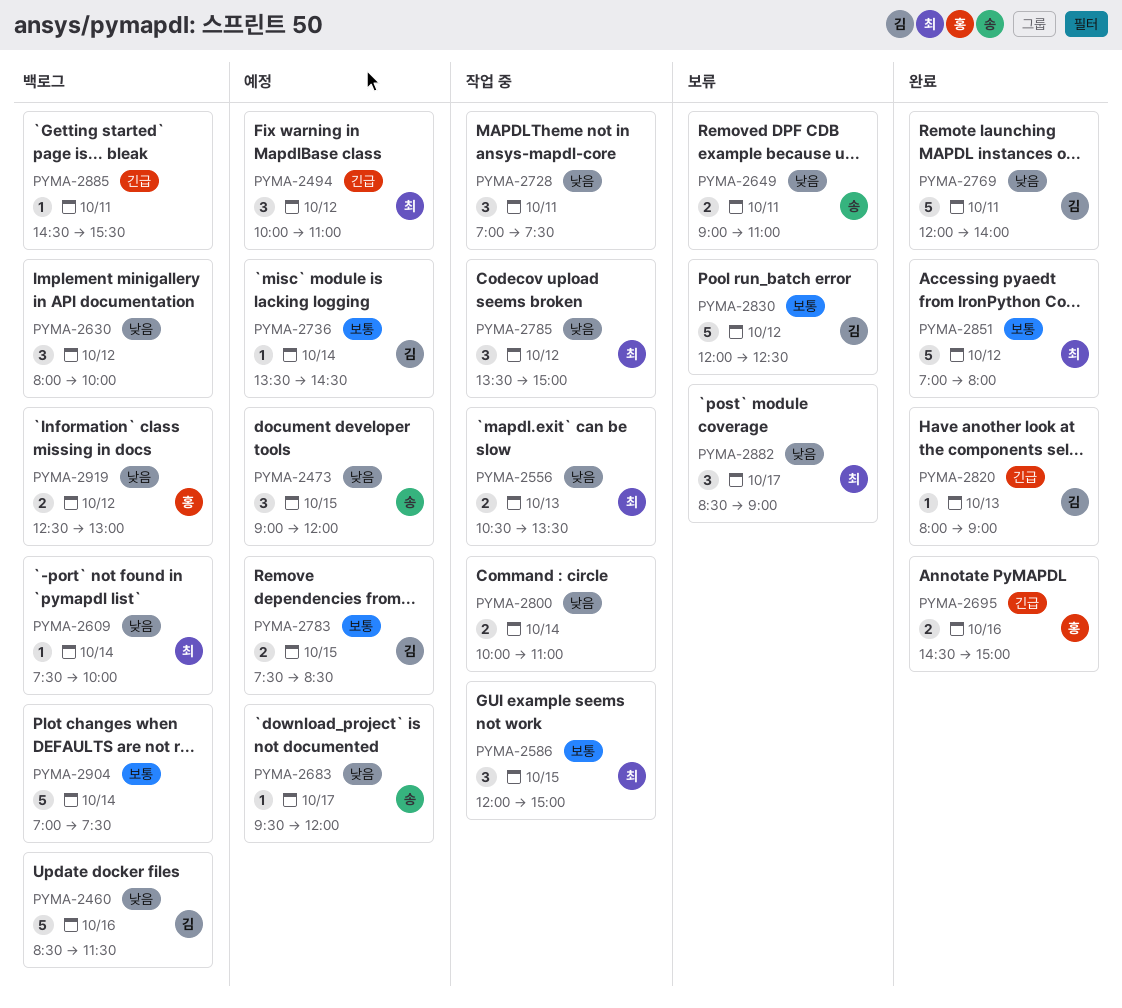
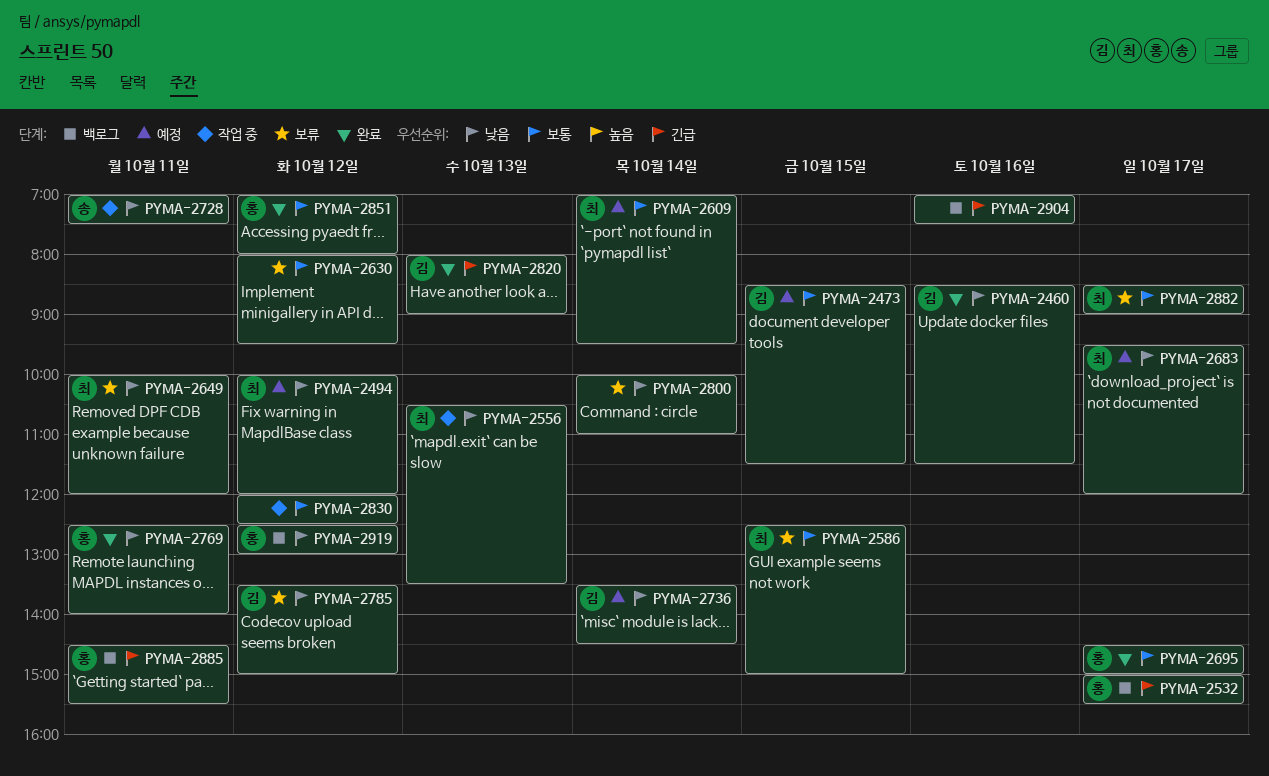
PYMA-2460, status: 백로그 -> 완료
PYMA-2473, owner: 송 -> 김
PYMA-2473, priority: 낮음 -> 보통
PYMA-2473, begins: 09:00 -> 08:30
PYMA-2473, ends: 12:00 -> 11:30
PYMA-2494, priority: 긴급 -> 낮음
PYMA-2494, ends: 11:00 -> 12:00
PYMA-2532: none -> present
PYMA-2586, status: 작업 중 -> 보류
PYMA-2586, begins: 12:00 -> 12:30
PYMA-2609, status: 백로그 -> 예정
PYMA-2609, priority: 낮음 -> 보통
PYMA-2609, begins: 07:30 -> 07:00
PYMA-2609, ends: 10:00 -> 09:30
PYMA-2630, status: 백로그 -> 보류
PYMA-2630, priority: 낮음 -> 보통
PYMA-2630, ends: 10:00 -> 09:30
PYMA-2649, owner: 송 -> 최
PYMA-2649, begins: 09:00 -> 10:00
PYMA-2649, ends: 11:00 -> 12:00
PYMA-2683, owner: 송 -> 최
PYMA-2695, priority: 긴급 -> 보통
PYMA-2695, day: Oct 16 -> Oct 17
PYMA-2728, owner: none -> 송
PYMA-2736, priority: 보통 -> 낮음
PYMA-2769, owner: 김 -> 홍
PYMA-2769, begins: 12:00 -> 12:30
PYMA-2783: present -> none
PYMA-2785, status: 작업 중 -> 보류
PYMA-2785, owner: 최 -> 김
PYMA-2800, status: 작업 중 -> 보류
PYMA-2830, status: 보류 -> 작업 중
PYMA-2830, owner: 김 -> none
PYMA-2851, owner: 최 -> 홍
PYMA-2882, priority: 낮음 -> 보통
PYMA-2885, owner: none -> 홍
PYMA-2904, priority: 보통 -> 긴급
PYMA-2904, day: Oct 14 -> Oct 16

